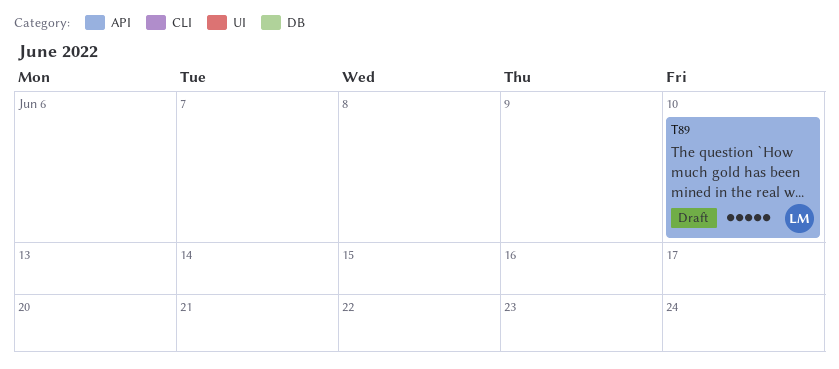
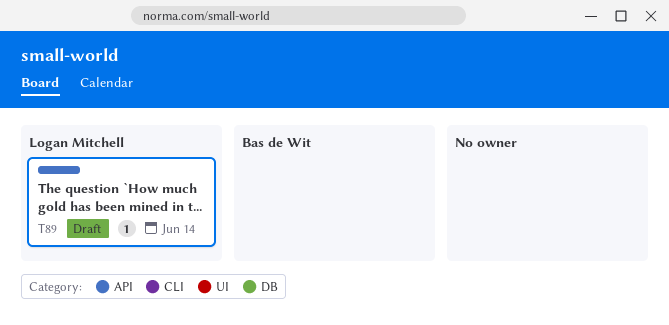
T89, estimate: 5 -> 1
T89, due: Jun 10 -> Jun 14

